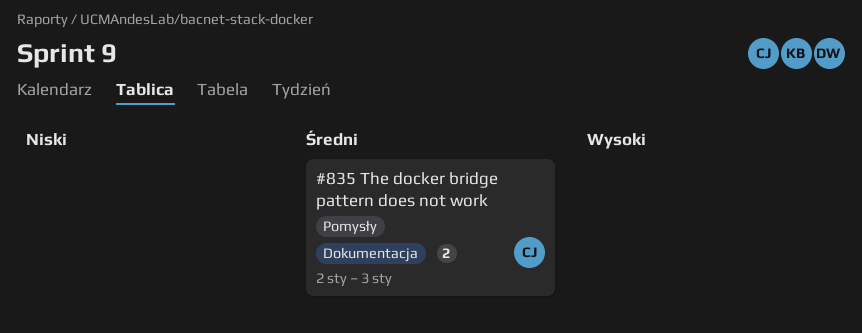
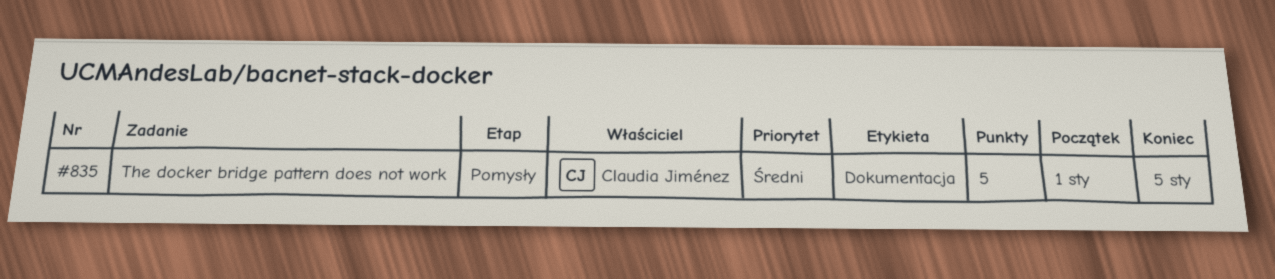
#835, estimate: 2 -> 5
#835, start: Jan 2 -> Jan 1
#835, due: Jan 3 -> Jan 5

